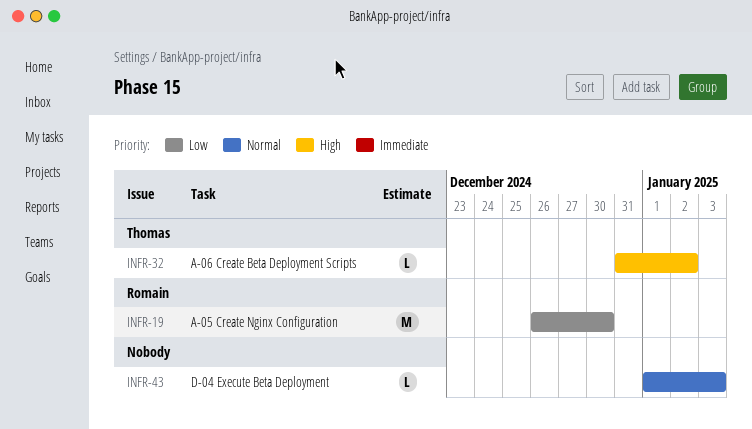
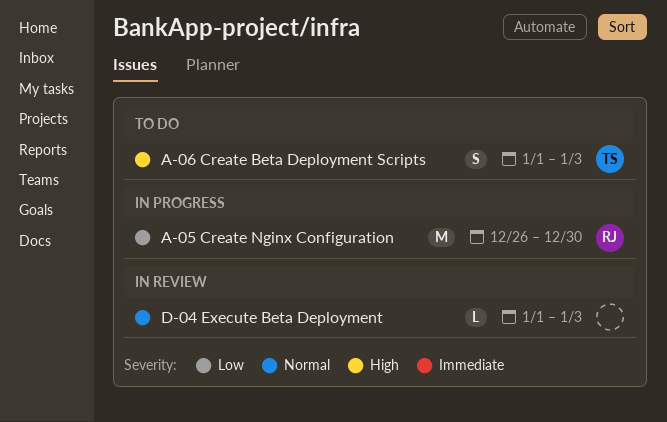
A-06 Create Beta Deployment Scripts, estimate: L -> S
A-06 Create Beta Deployment Scripts, start: Dec 31 -> Jan 1
A-06 Create Beta Deployment Scripts, due: Jan 2 -> Jan 3

